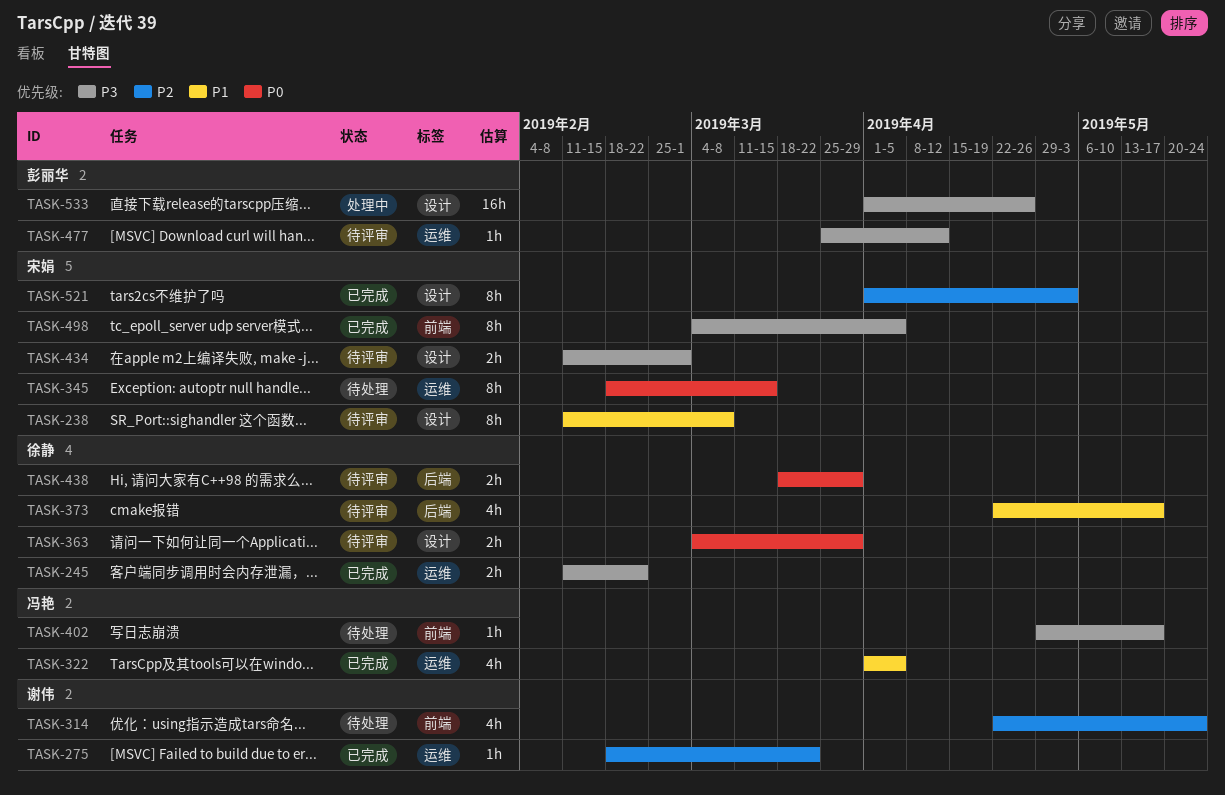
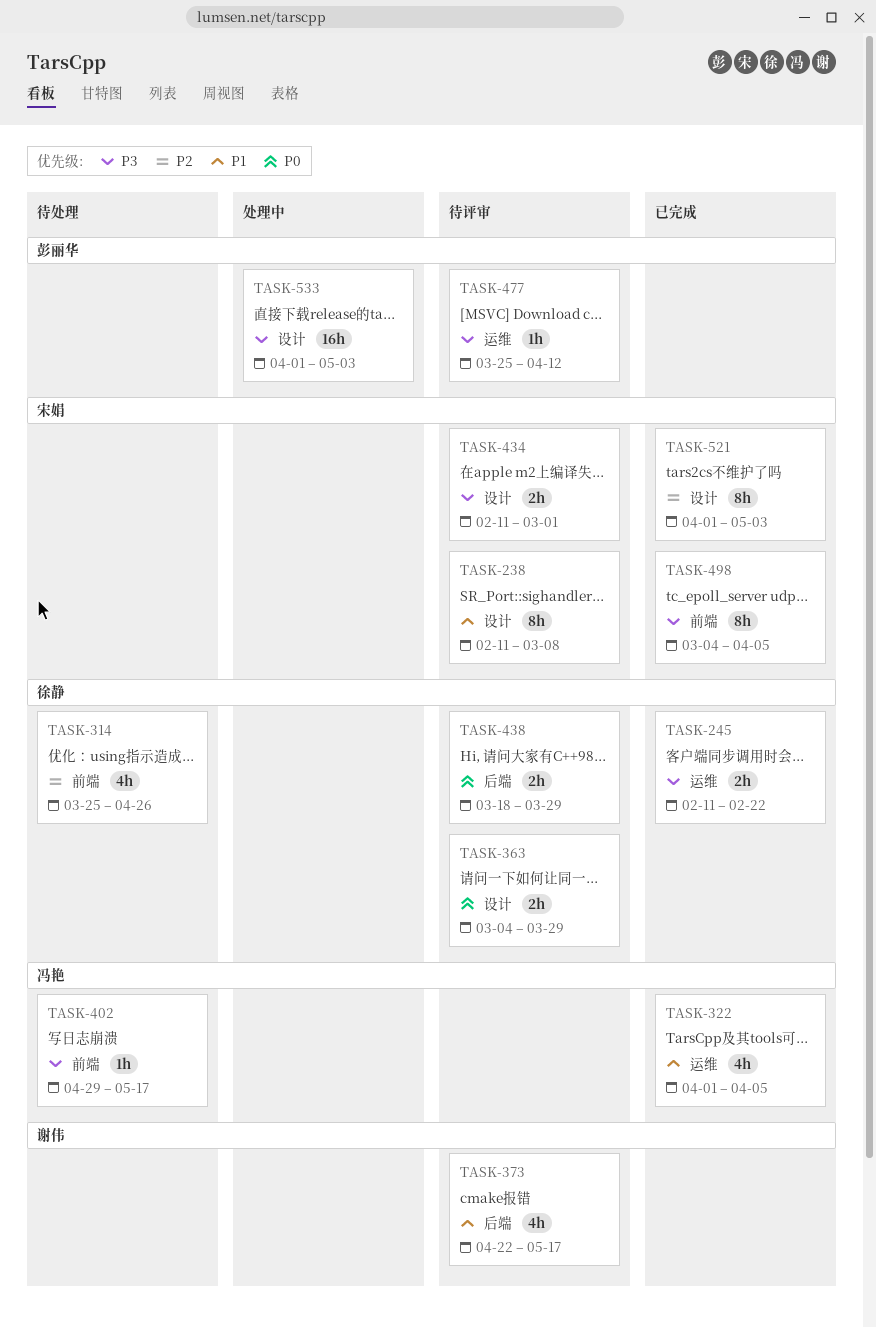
TASK-275: present -> none
TASK-314, owner: 谢伟 -> 徐静
TASK-314, start: Apr 22 -> Mar 25
TASK-314, due: May 24 -> Apr 26
TASK-345: present -> none
TASK-373, owner: 徐静 -> 谢伟
TASK-533, due: Apr 26 -> May 3

